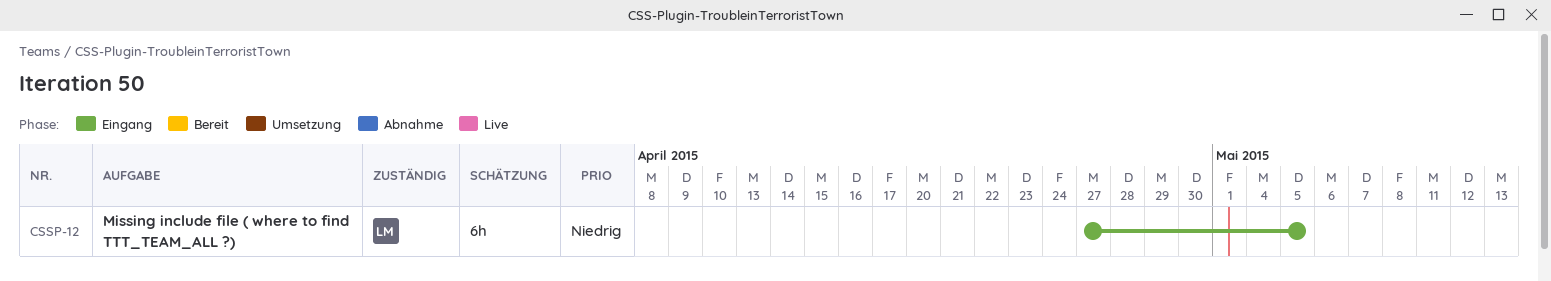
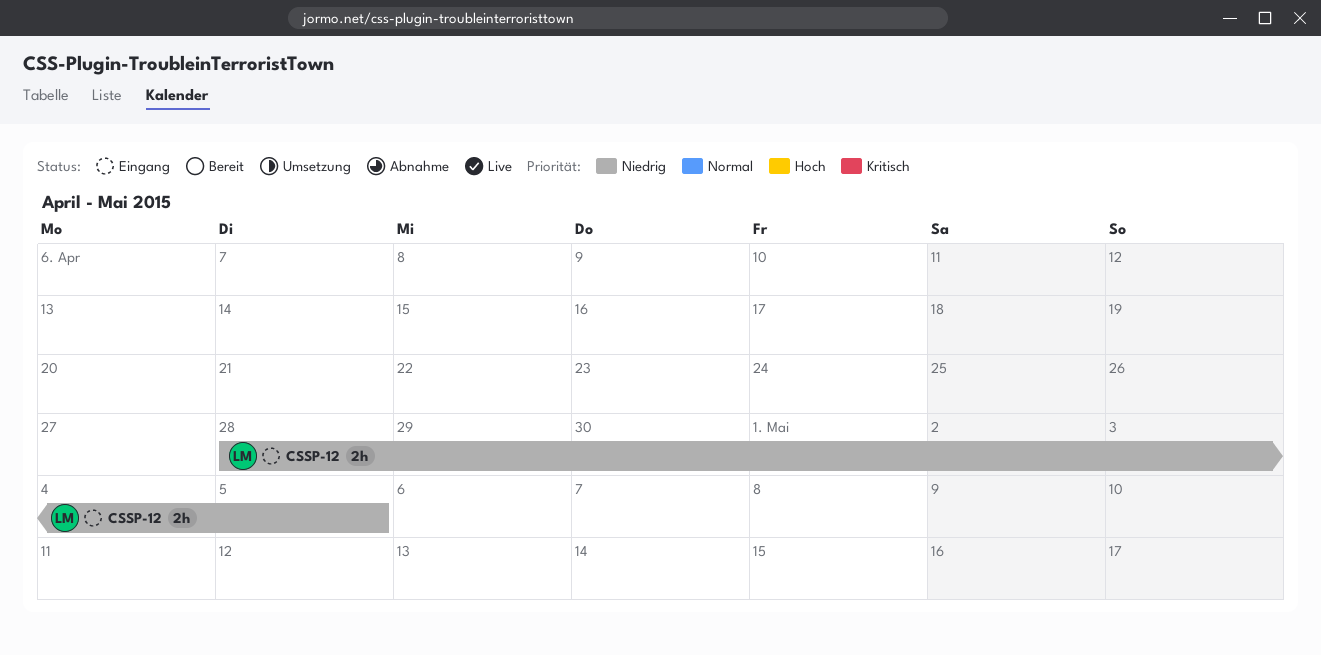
CSSP-12, estimate: 6h -> 2h
CSSP-12, start: Apr 27 -> Apr 28

